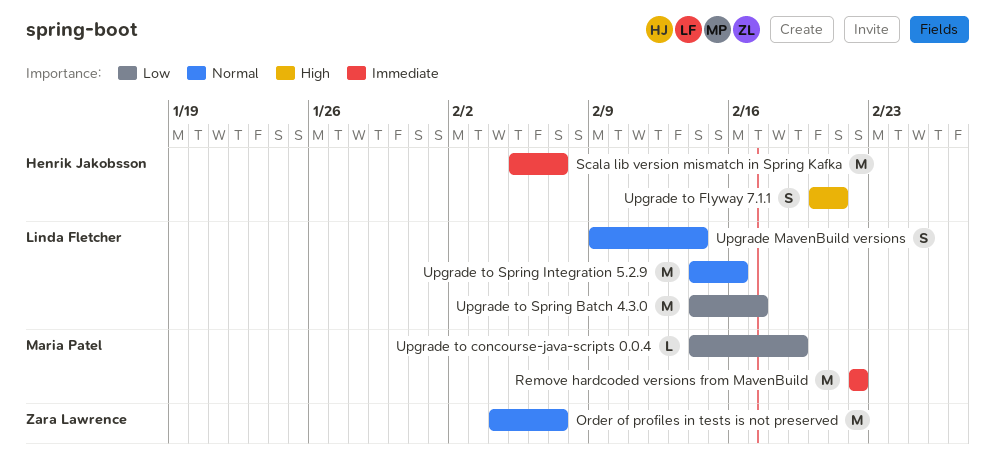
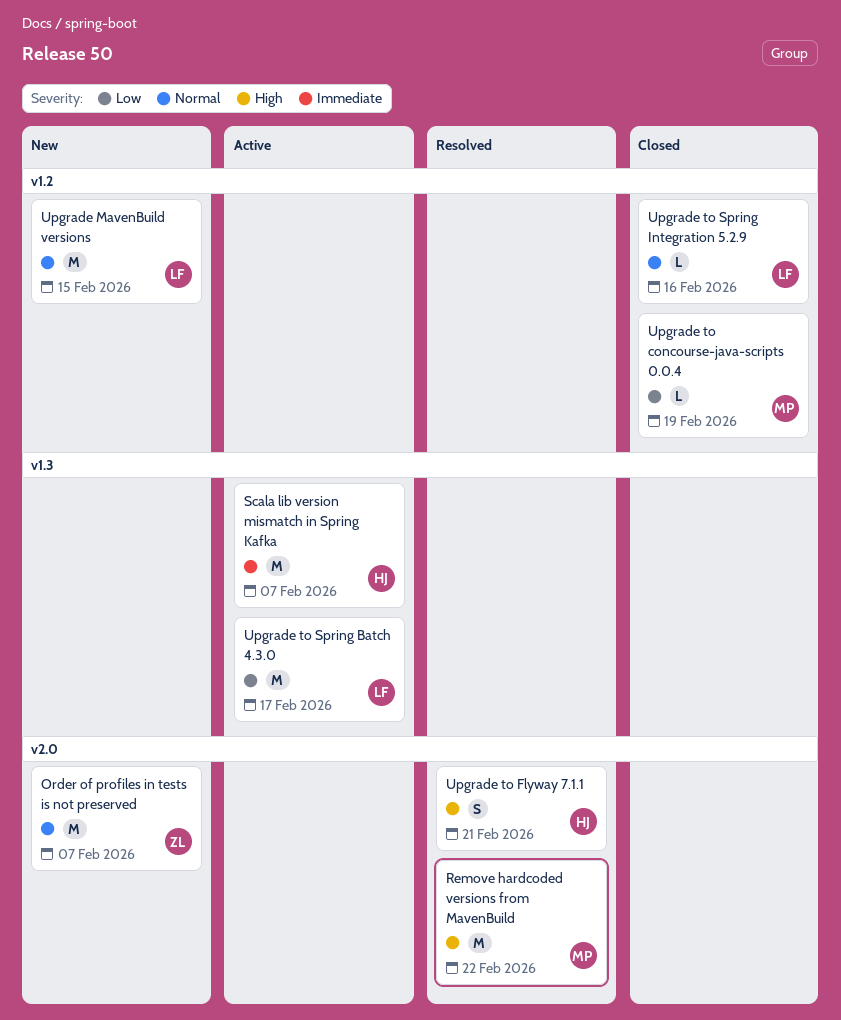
Remove hardcoded versions from MavenBuild, priority: Immediate -> High
Upgrade MavenBuild versions, estimate: S -> M
Upgrade MavenBuild versions, due: Feb 14 -> Feb 15
Upgrade to Spring Integration 5.2.9, estimate: M -> L

